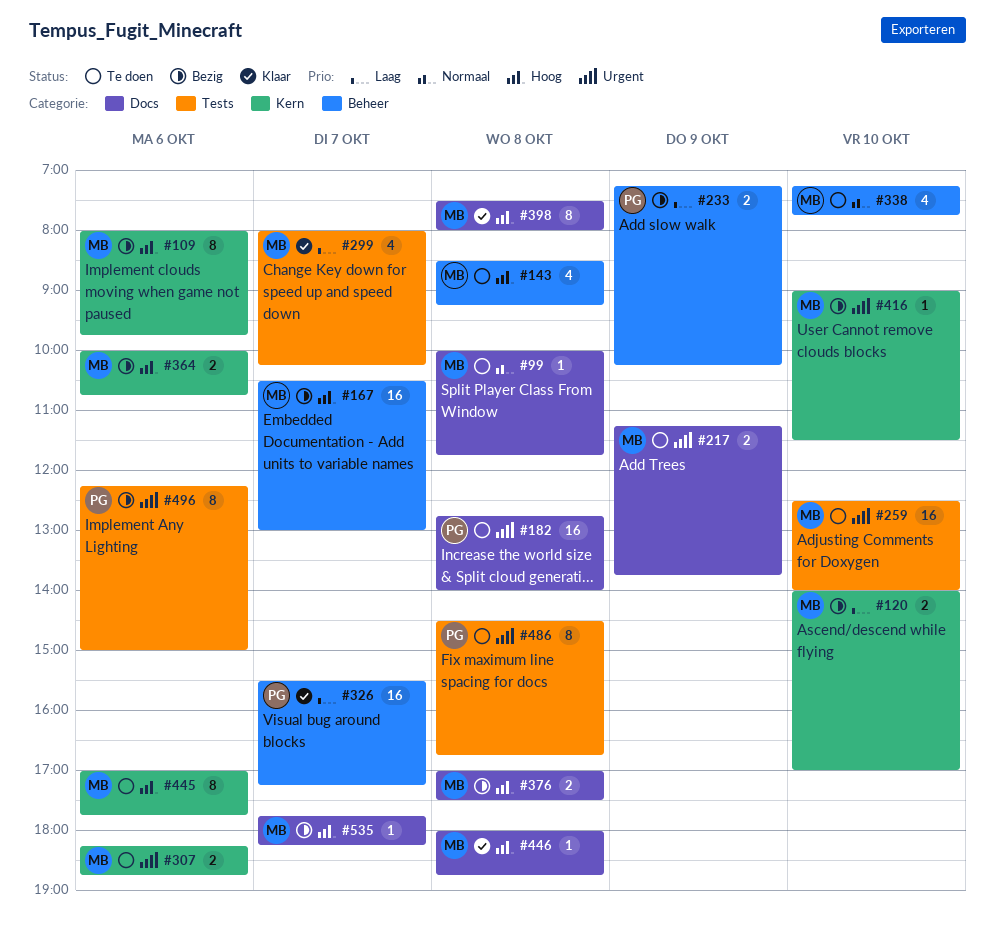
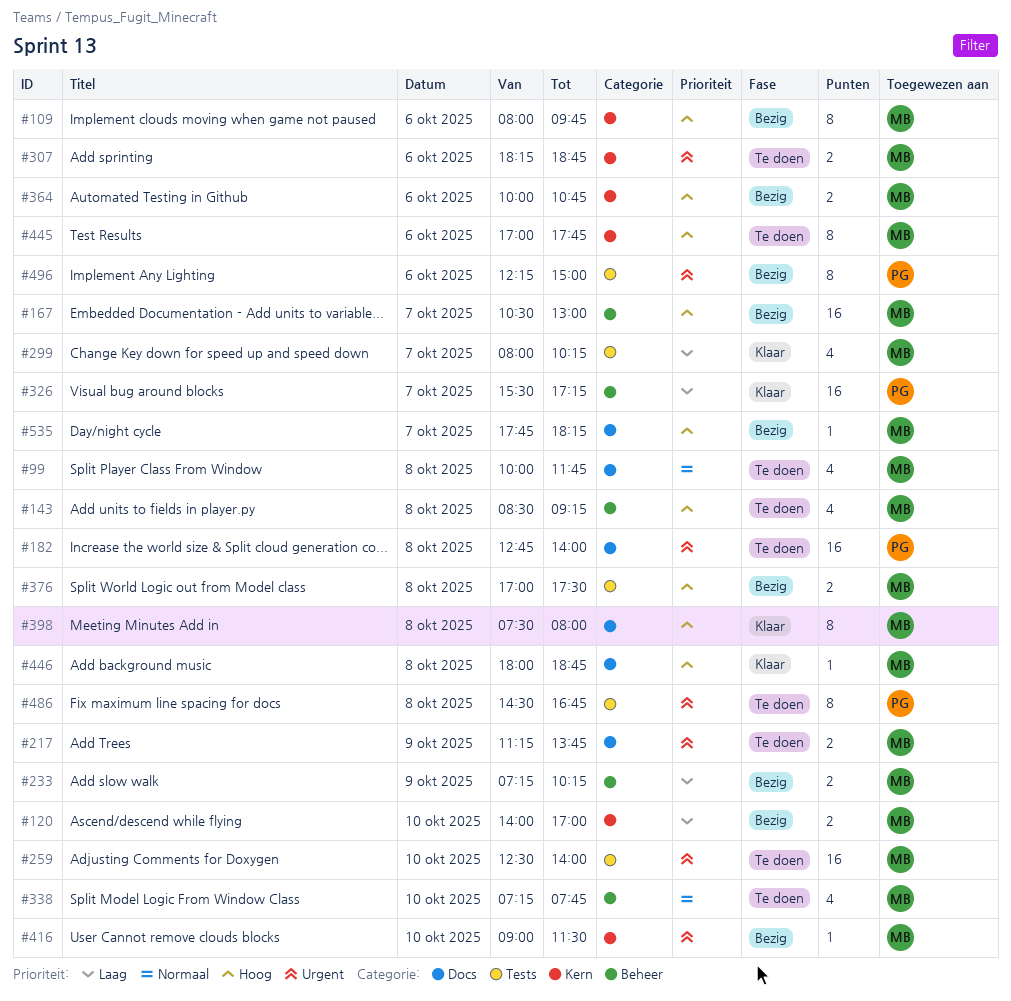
#99, estimate: 1 -> 4
#233, owner: PG -> MB
#376, label: Docs -> Tests

